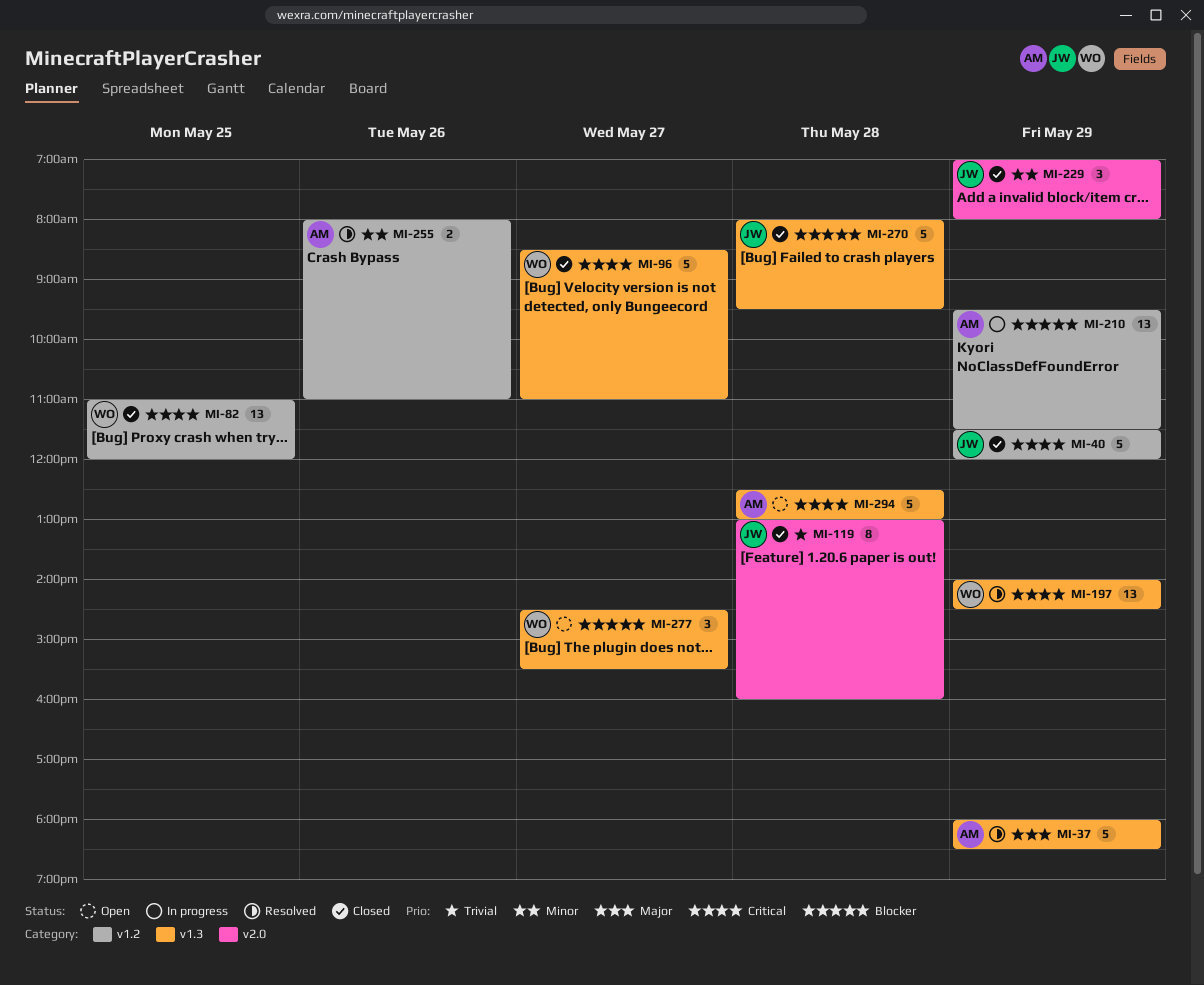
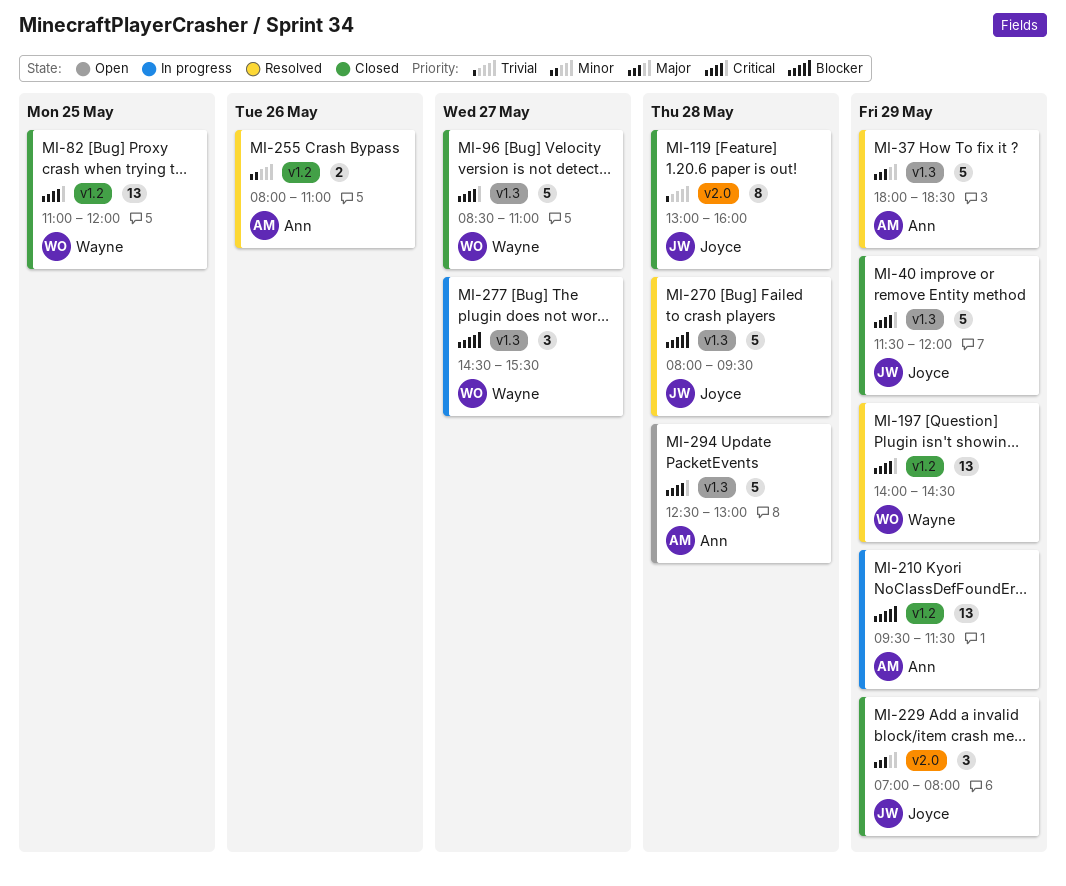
MI-40, label: v1.2 -> v1.3
MI-197, label: v1.3 -> v1.2
MI-229, priority: Minor -> Major
MI-270, status: Closed -> Resolved
MI-277, status: Open -> In progress

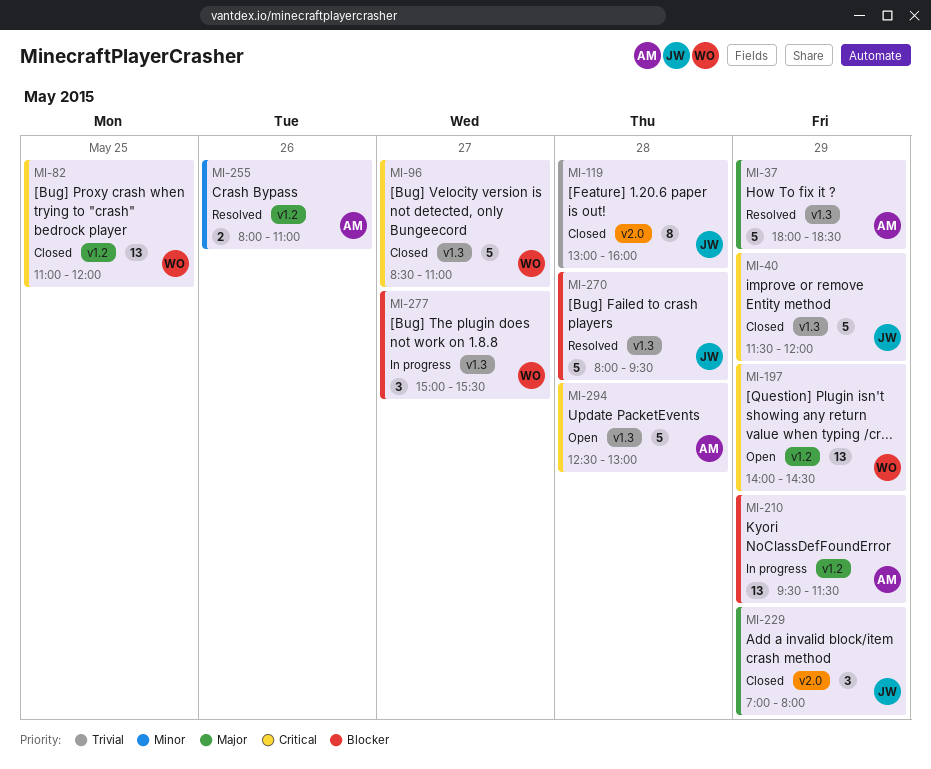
MI-197, status: Resolved -> Open
MI-277, begins: 14:30 -> 15:00

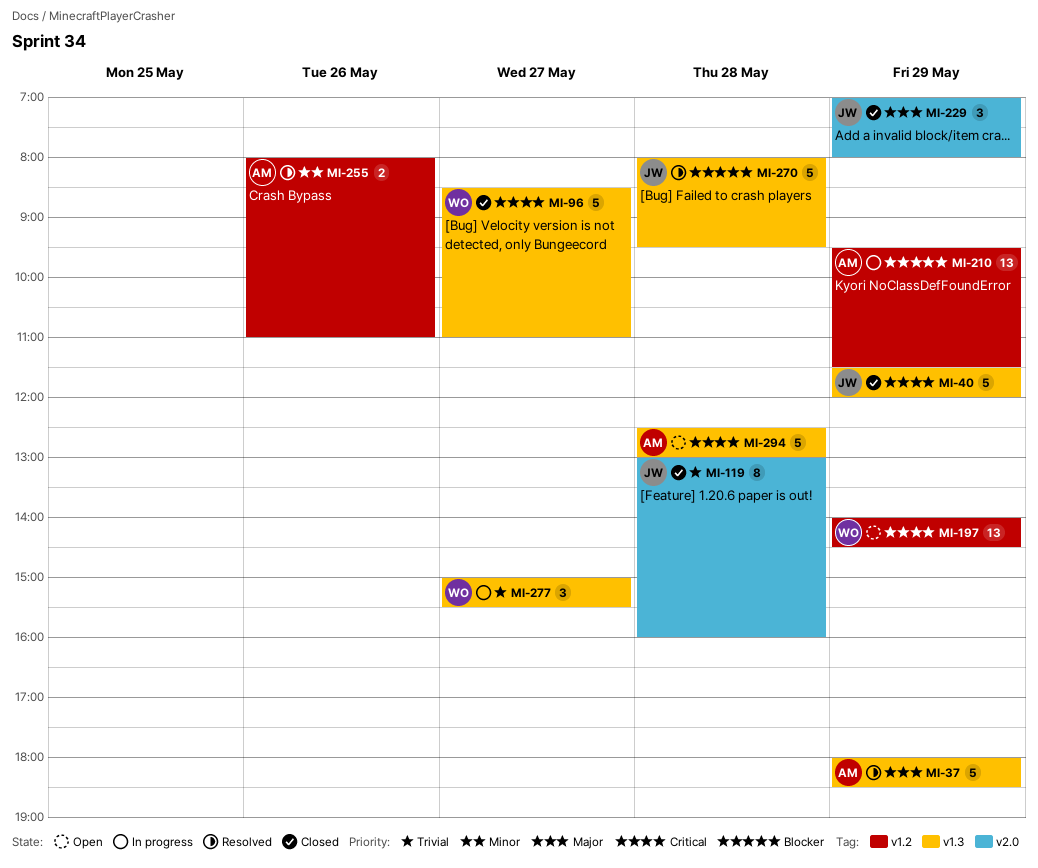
MI-82: present -> none
MI-277, priority: Blocker -> Trivial

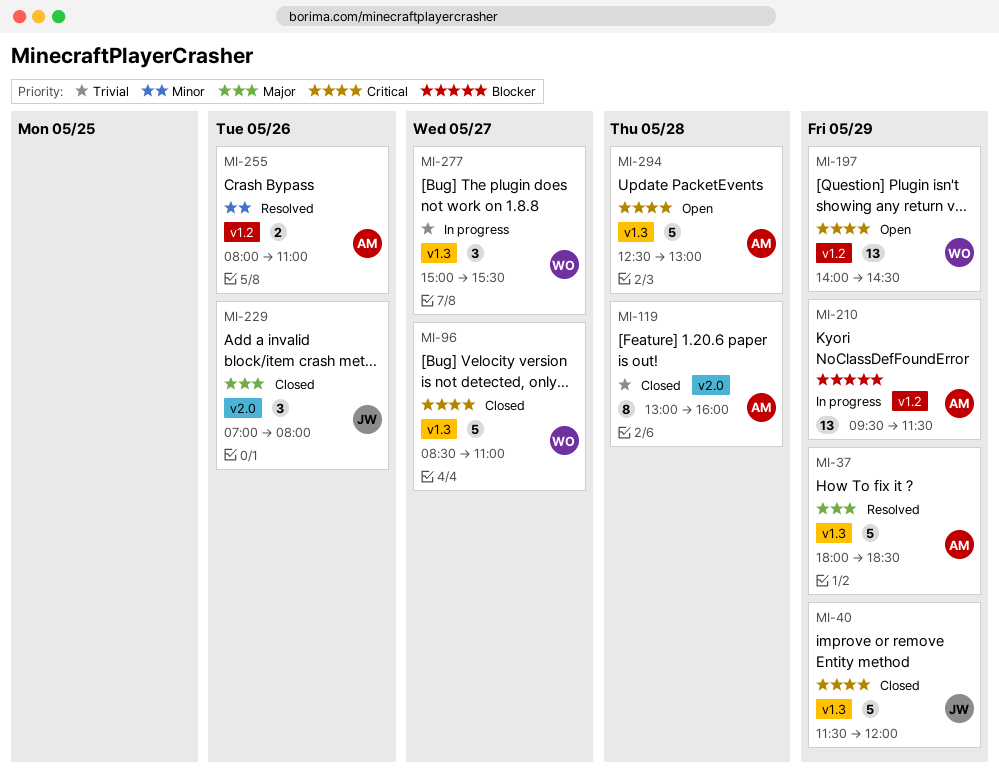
MI-119, owner: JW -> AM
MI-229, day: May 29 -> May 26
MI-270: present -> none

